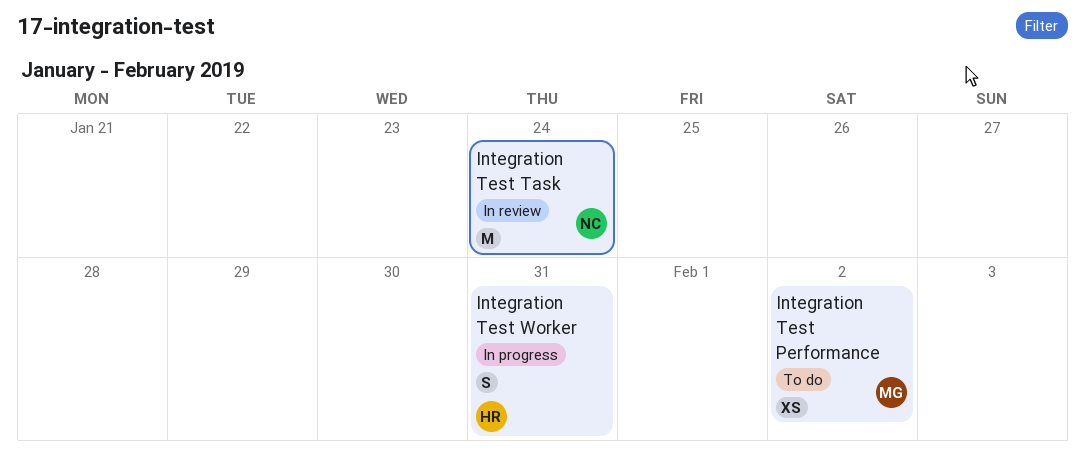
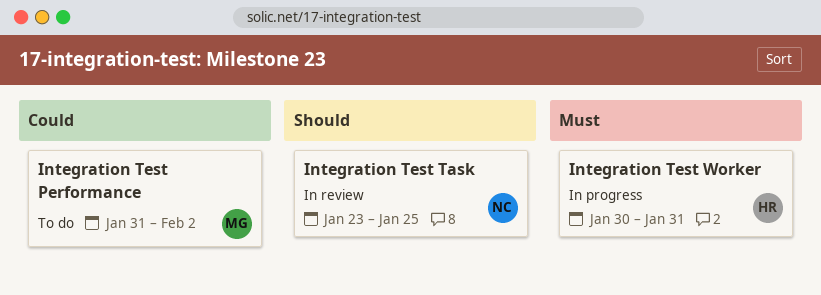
Integration Test Task, due: Jan 24 -> Jan 25

